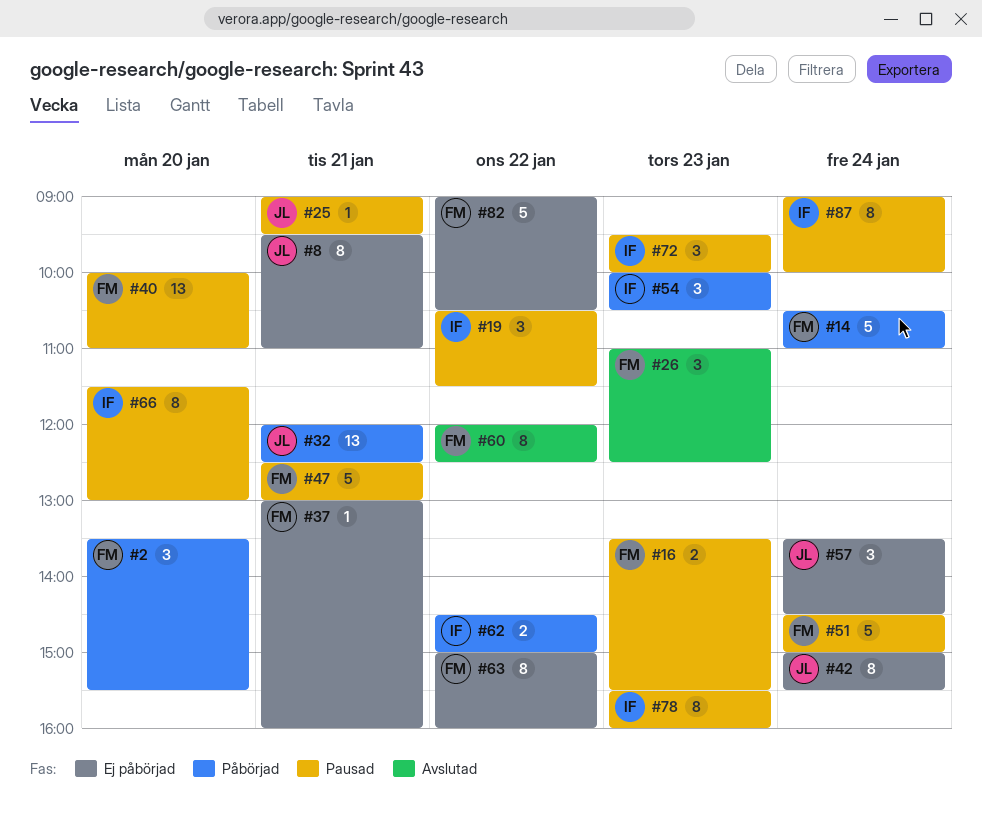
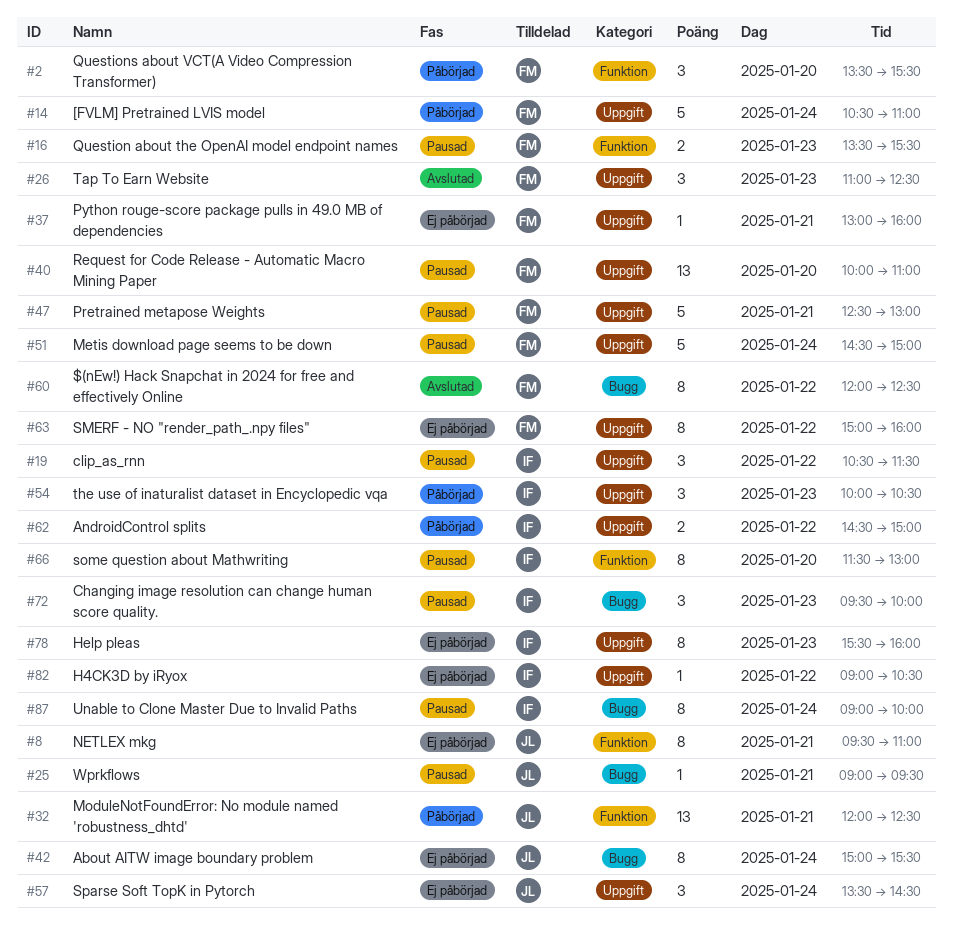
#78, status: Pausad -> Ej påbörjad
#82, owner: FM -> IF
#82, estimate: 5 -> 1

